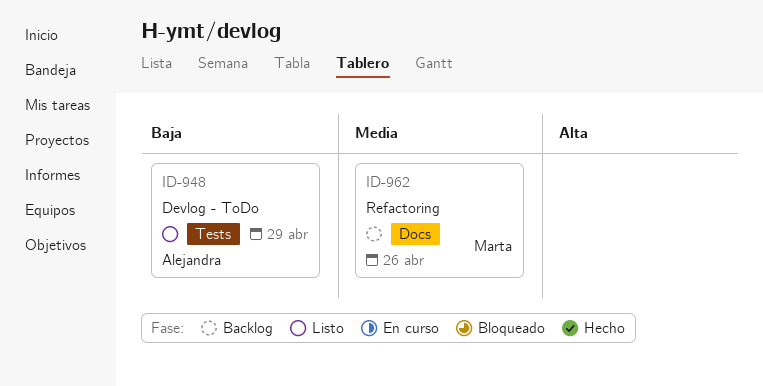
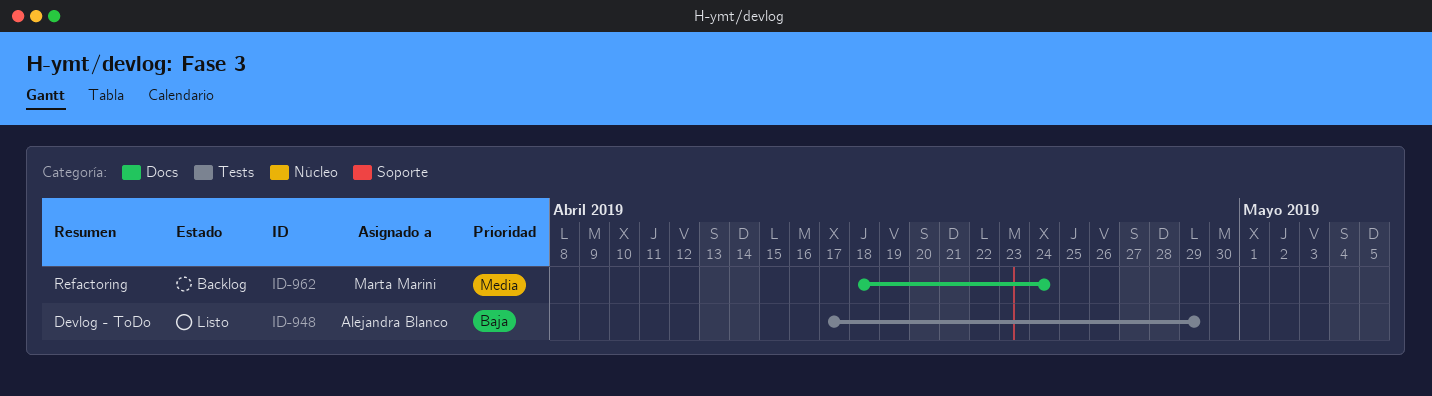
ID-962, due: Apr 26 -> Apr 24

